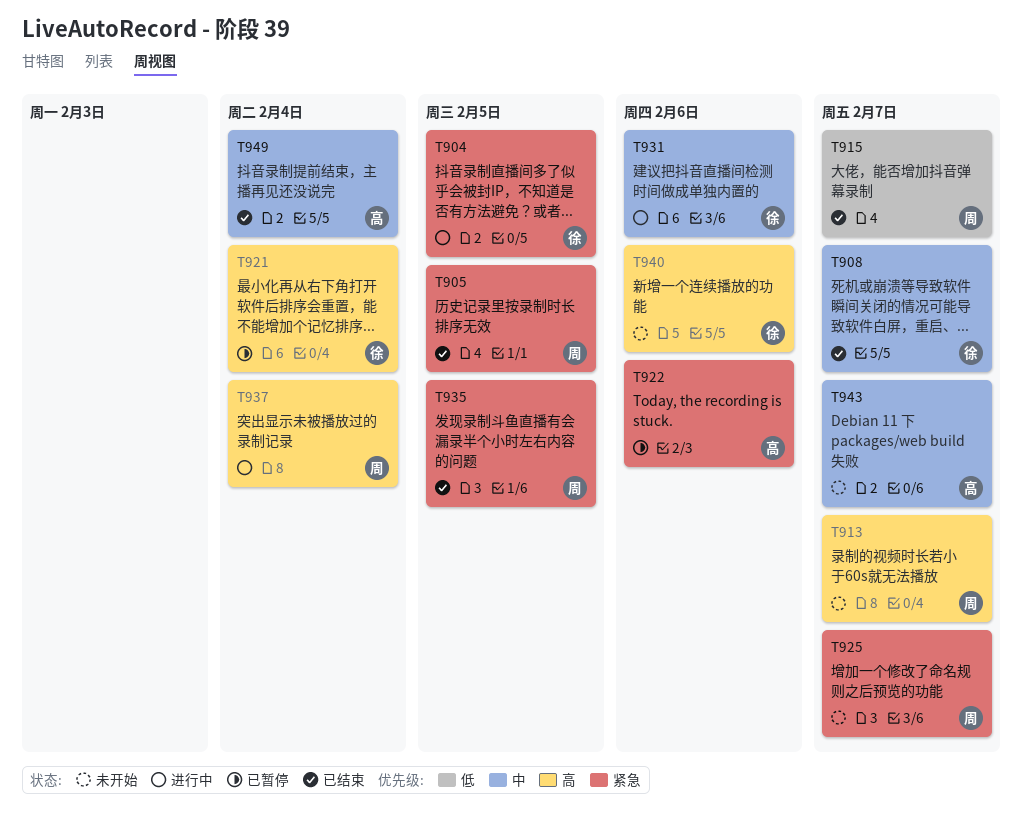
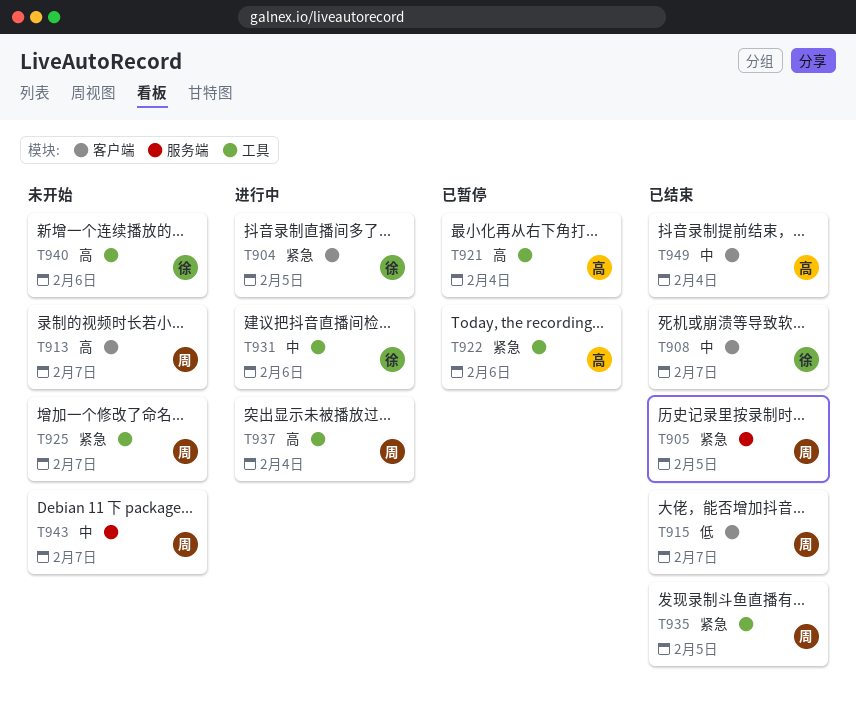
T921, owner: 徐 -> 高
T943, owner: 高 -> 周

